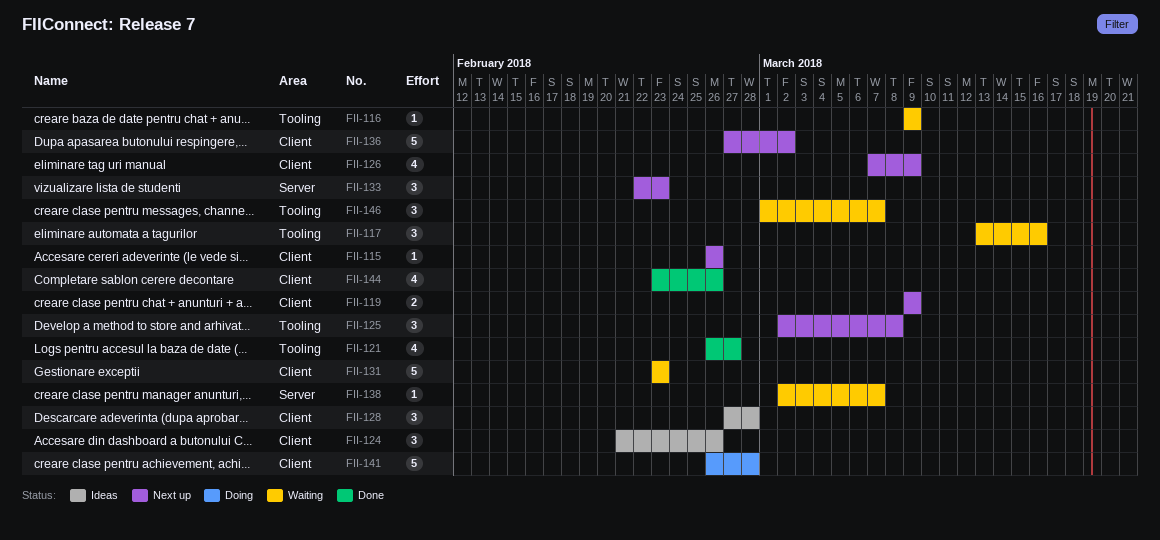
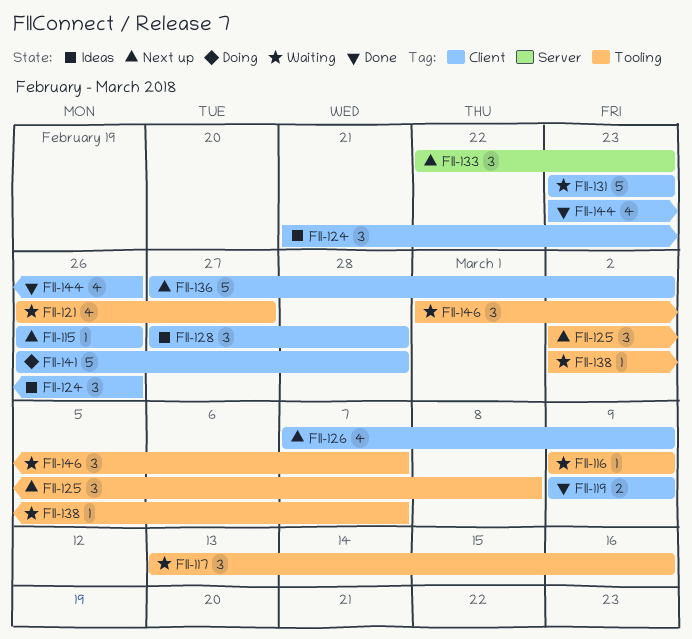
FII-119, status: Next up -> Done
FII-121, status: Done -> Waiting
FII-138, label: Server -> Tooling

